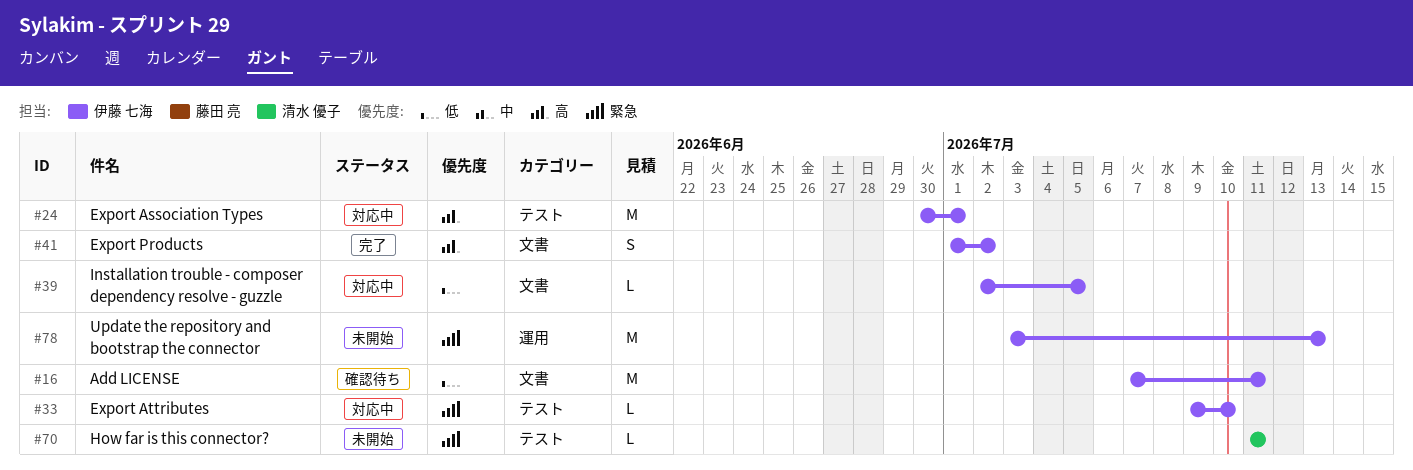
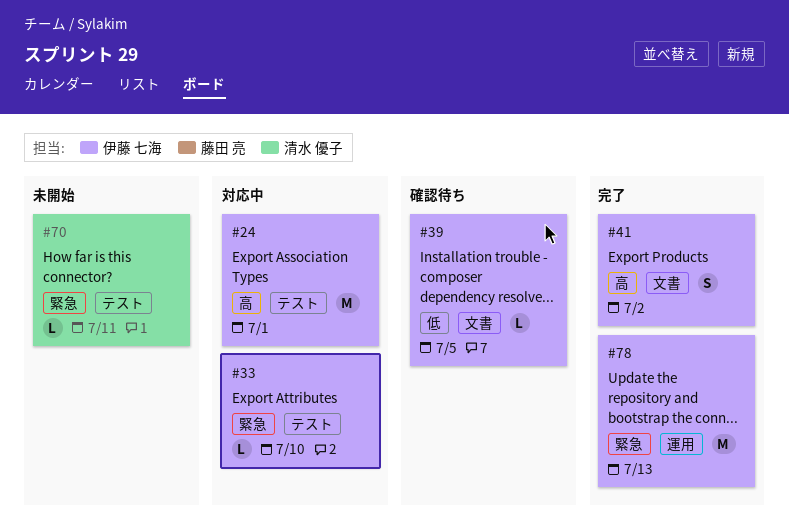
#16: present -> none
#39, status: 対応中 -> 確認待ち
#78, status: 未開始 -> 完了

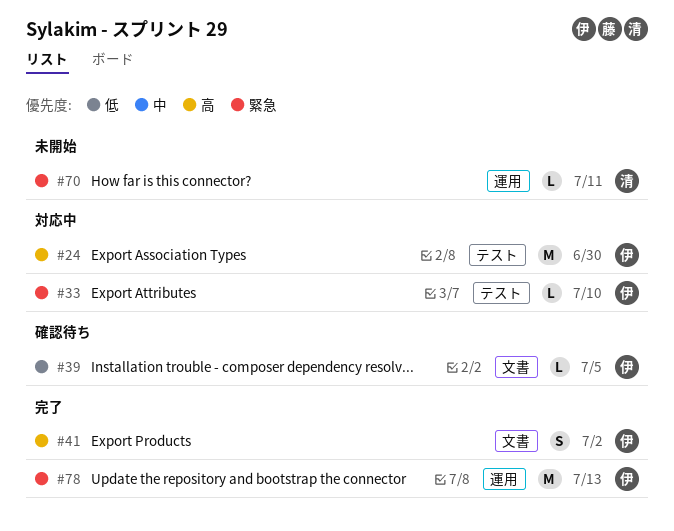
#24, due: Jul 1 -> Jun 30
#70, label: テスト -> 運用

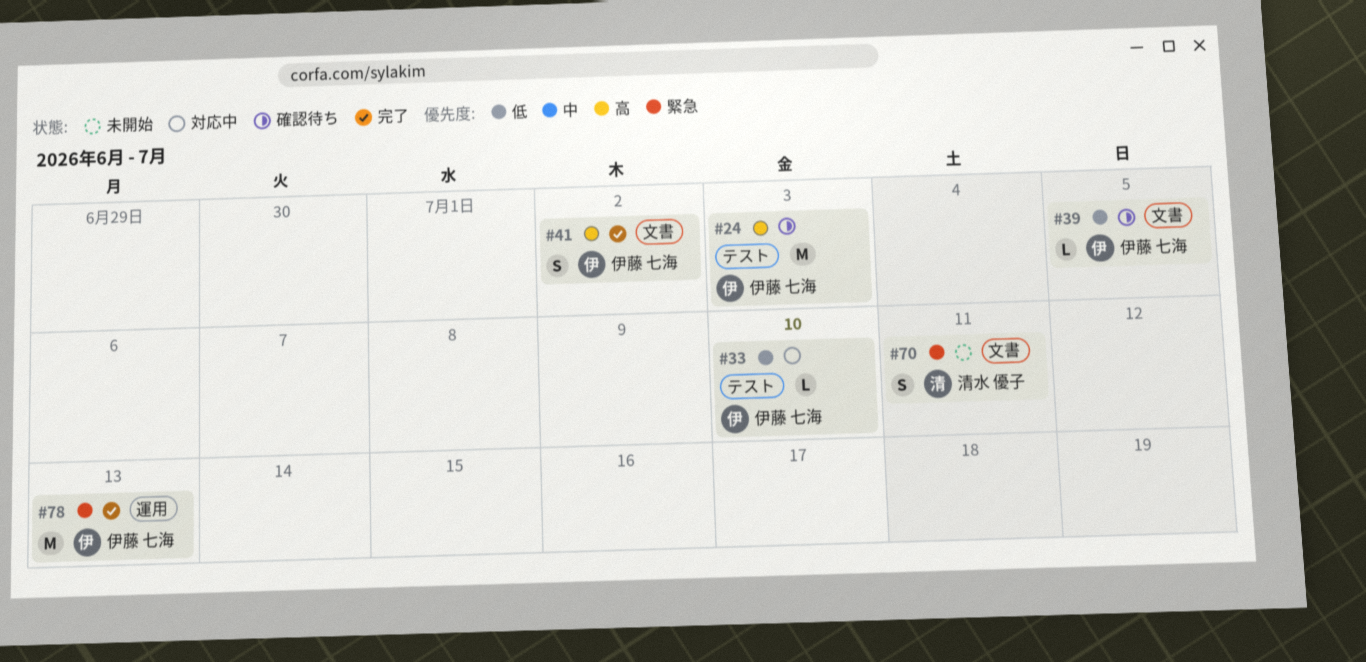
#24, status: 対応中 -> 確認待ち
#24, due: Jun 30 -> Jul 3
#33, priority: 緊急 -> 低
#70, label: 運用 -> 文書
#70, estimate: L -> S

